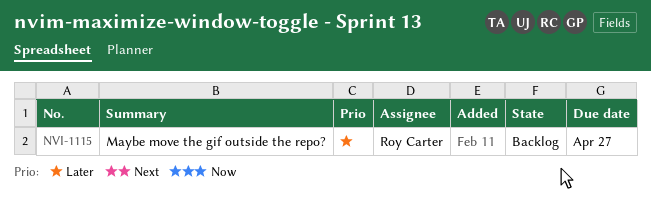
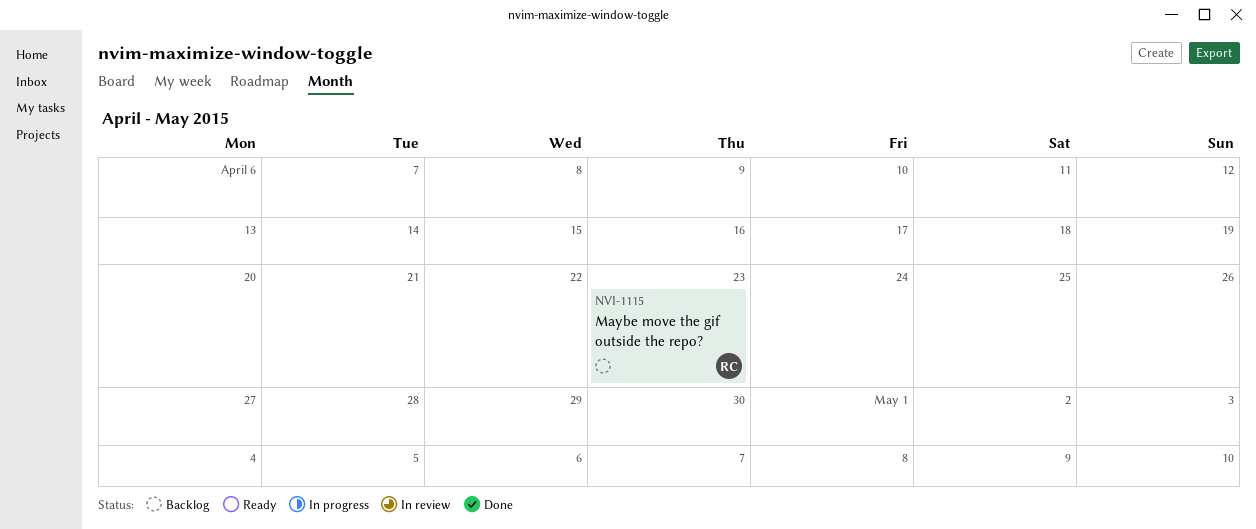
NVI-1115, due: Apr 27 -> Apr 23

